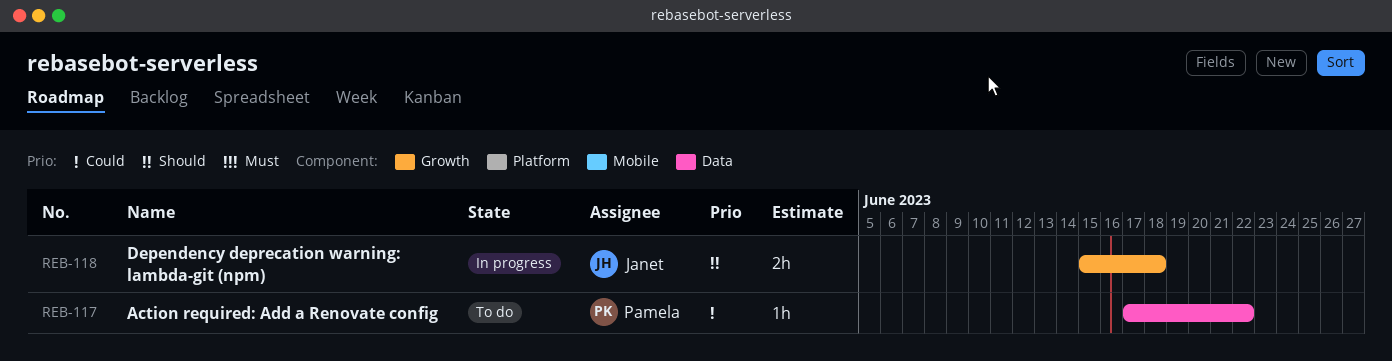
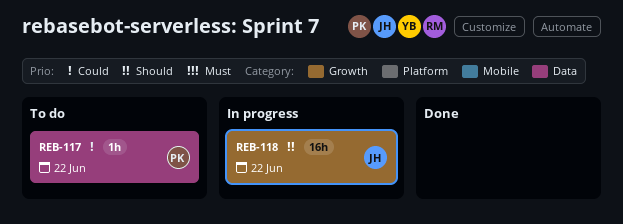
REB-118, estimate: 2h -> 16h
REB-118, due: Jun 18 -> Jun 22

